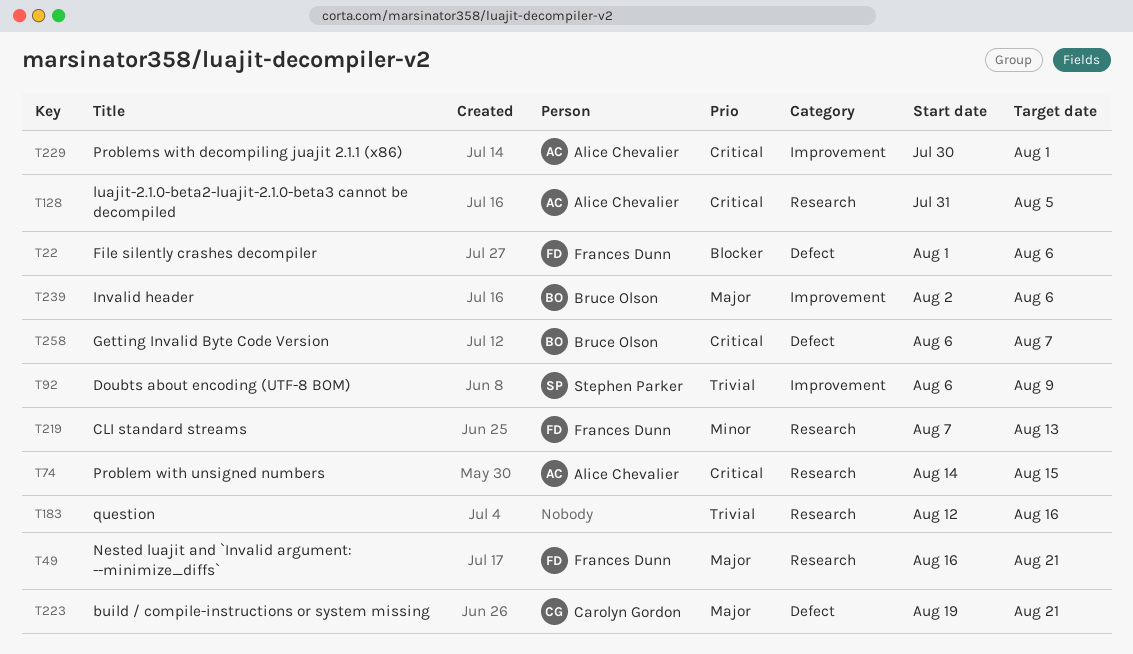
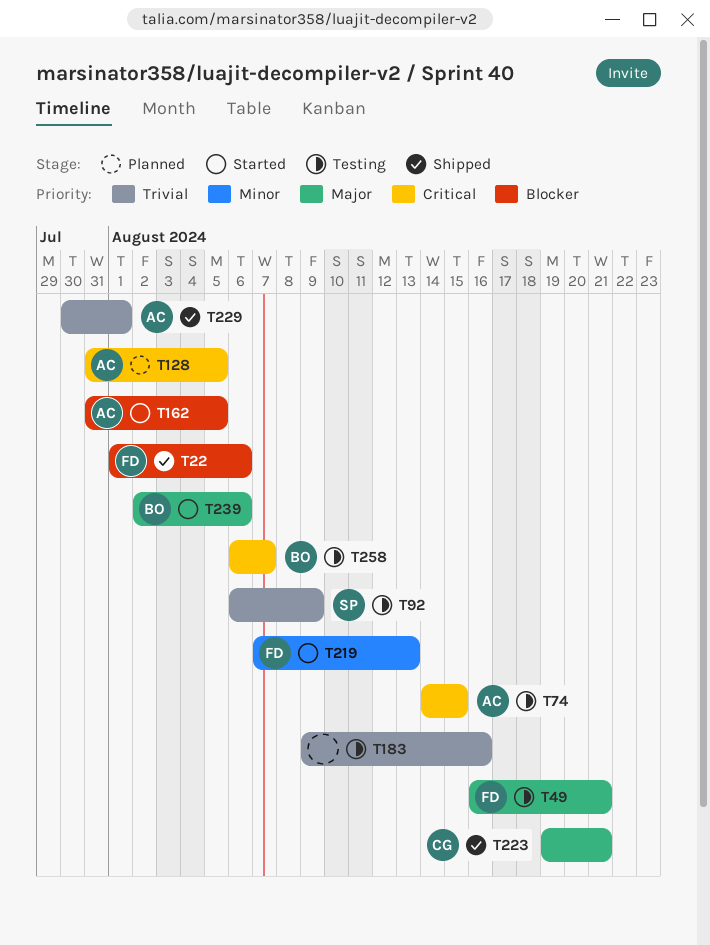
T162: none -> present
T183, start: Aug 12 -> Aug 9
T229, priority: Critical -> Trivial

